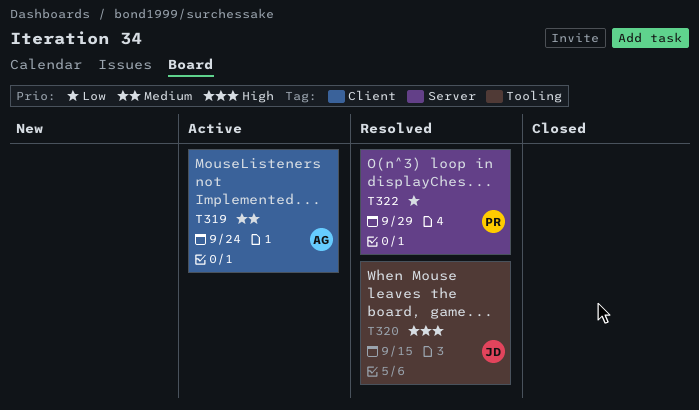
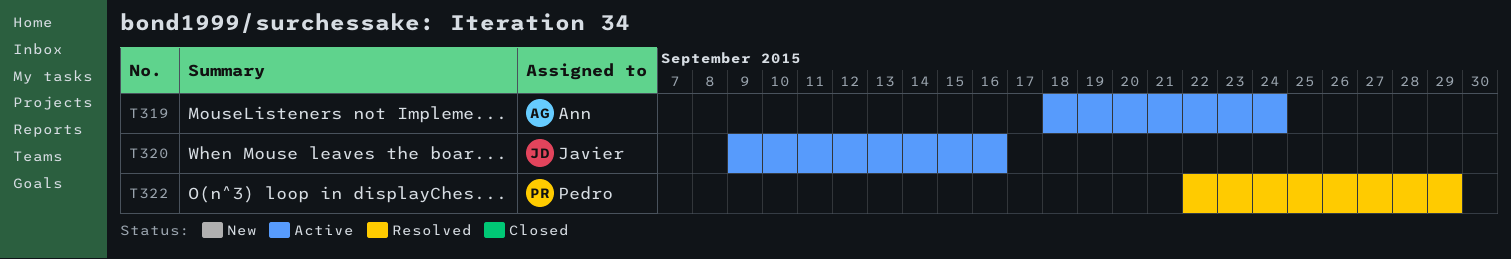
T320, status: Resolved -> Active
T320, due: Sep 15 -> Sep 16

